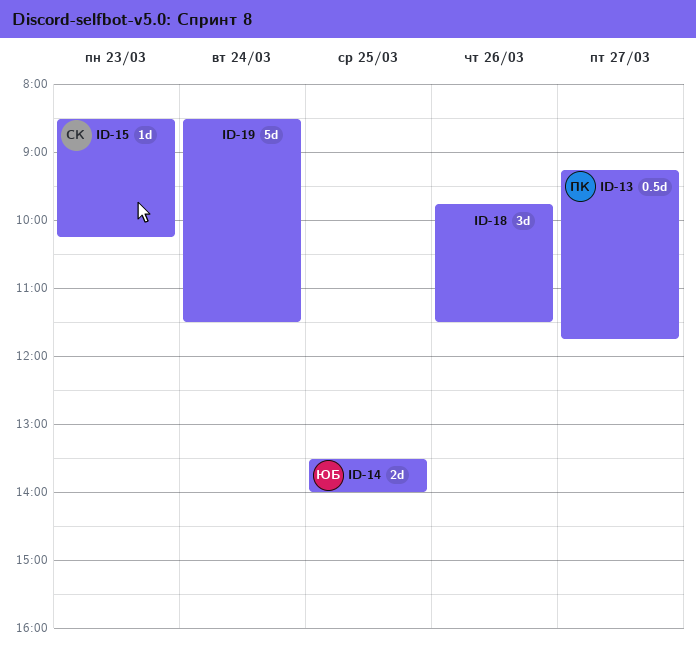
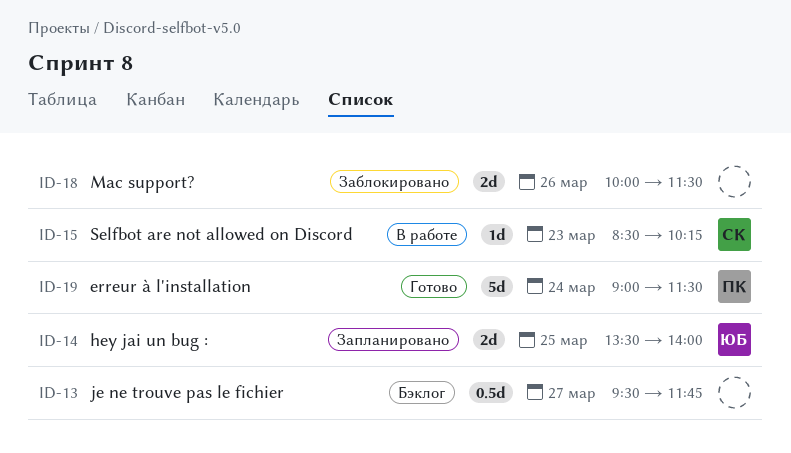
ID-13, owner: ПК -> none
ID-13, begins: 09:15 -> 09:30
ID-18, estimate: 3d -> 2d
ID-18, begins: 09:45 -> 10:00
ID-19, owner: none -> ПК
ID-19, begins: 08:30 -> 09:00

